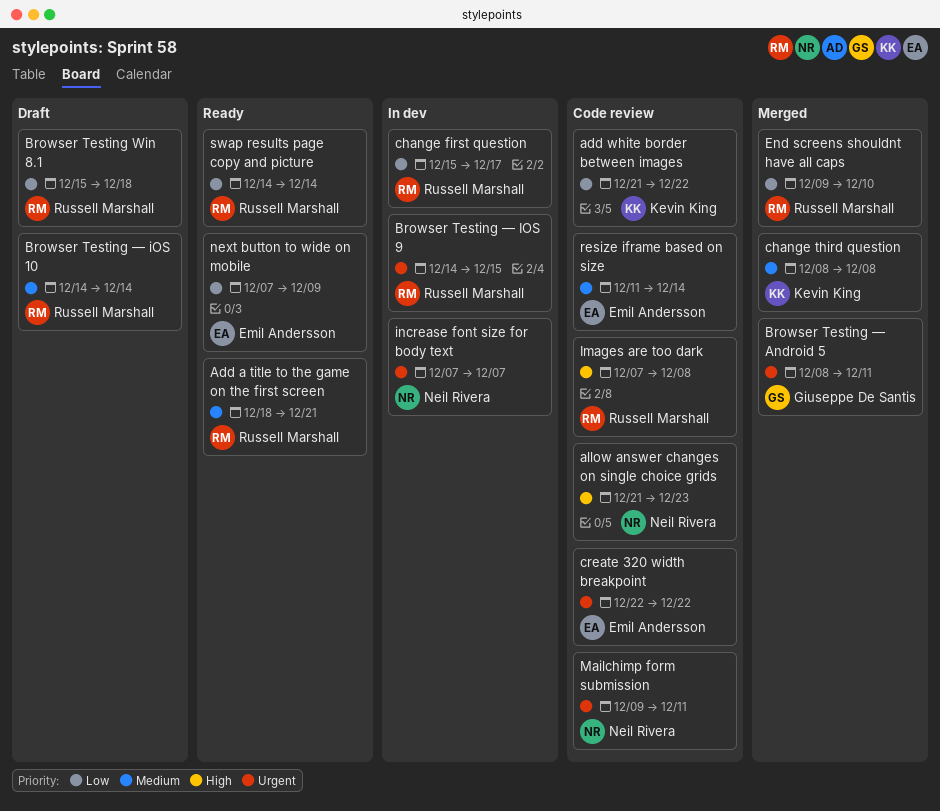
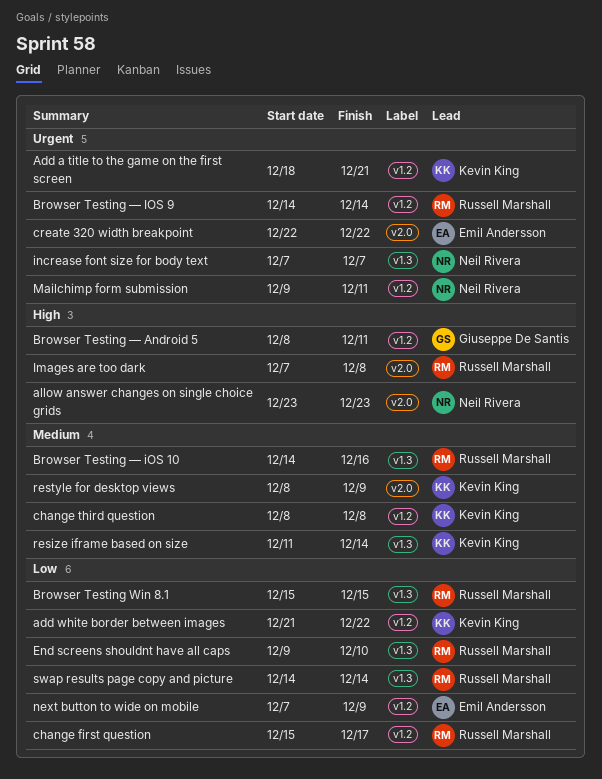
Add a title to the game on the first screen, owner: Russell Marshall -> Kevin King
Add a title to the game on the first screen, priority: Medium -> Urgent
allow answer changes on single choice grids, start: Dec 21 -> Dec 23
Browser Testing Win 8.1, due: Dec 18 -> Dec 15
Browser Testing — Android 5, priority: Urgent -> High
Browser Testing — iOS 10, due: Dec 14 -> Dec 16
Browser Testing — IOS 9, due: Dec 15 -> Dec 14
resize iframe based on size, owner: Emil Andersson -> Kevin King
restyle for desktop views: none -> present

